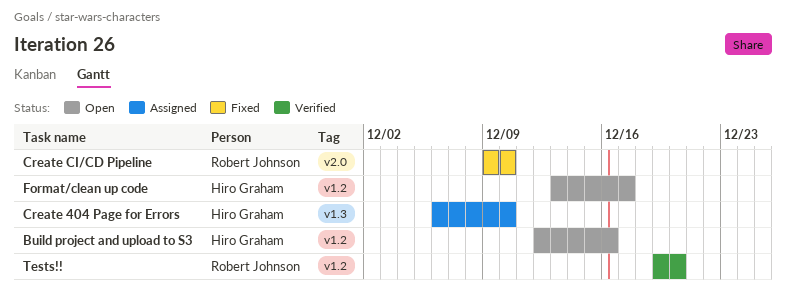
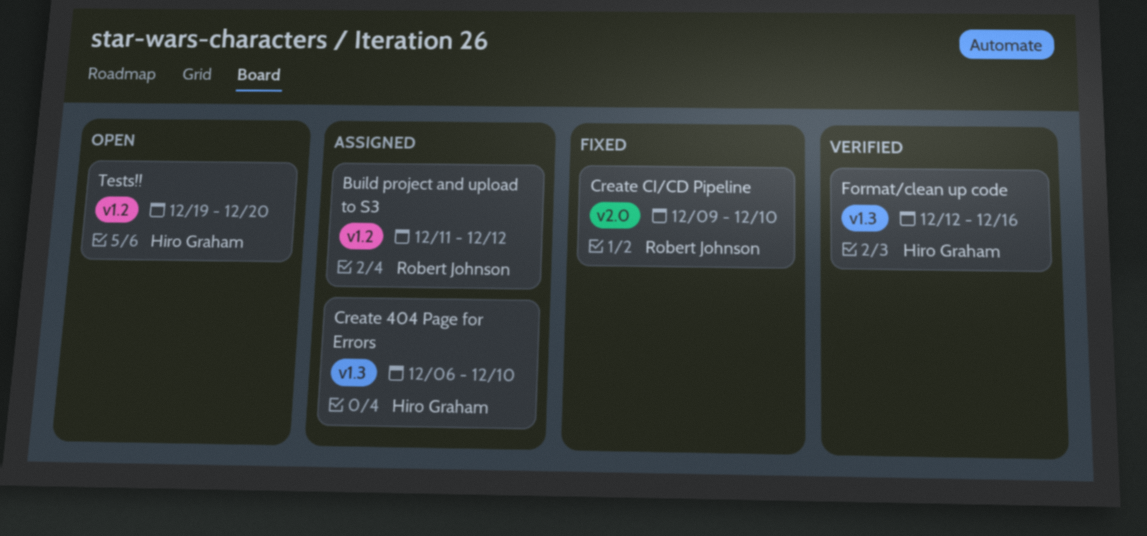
Build project and upload to S3, status: Open -> Assigned
Build project and upload to S3, owner: Hiro Graham -> Robert Johnson
Build project and upload to S3, start: Dec 12 -> Dec 11
Build project and upload to S3, due: Dec 16 -> Dec 12
Format/clean up code, status: Open -> Verified
Format/clean up code, label: v1.2 -> v1.3
Format/clean up code, start: Dec 13 -> Dec 12
Format/clean up code, due: Dec 17 -> Dec 16
Tests!!, status: Verified -> Open
Tests!!, owner: Robert Johnson -> Hiro Graham

